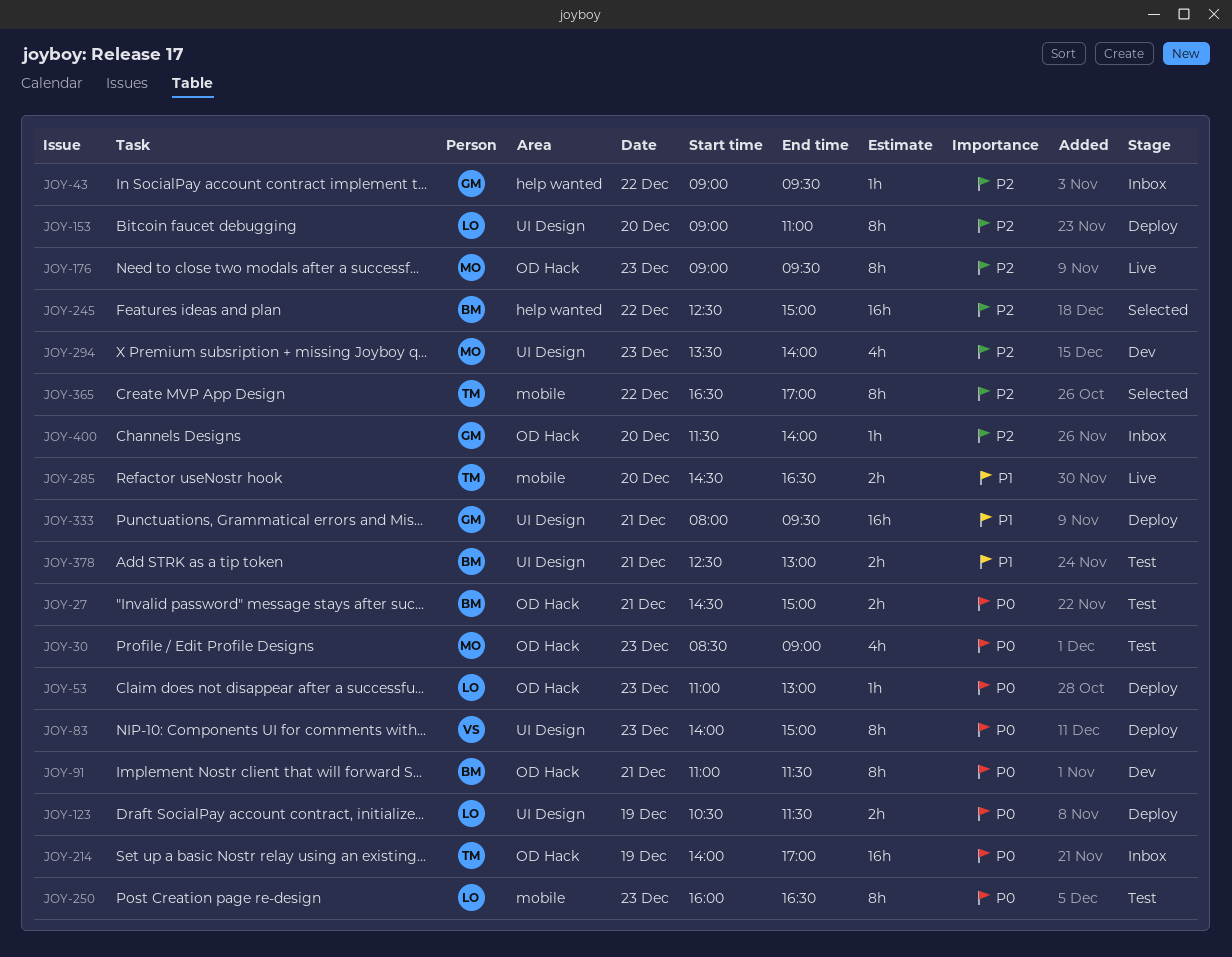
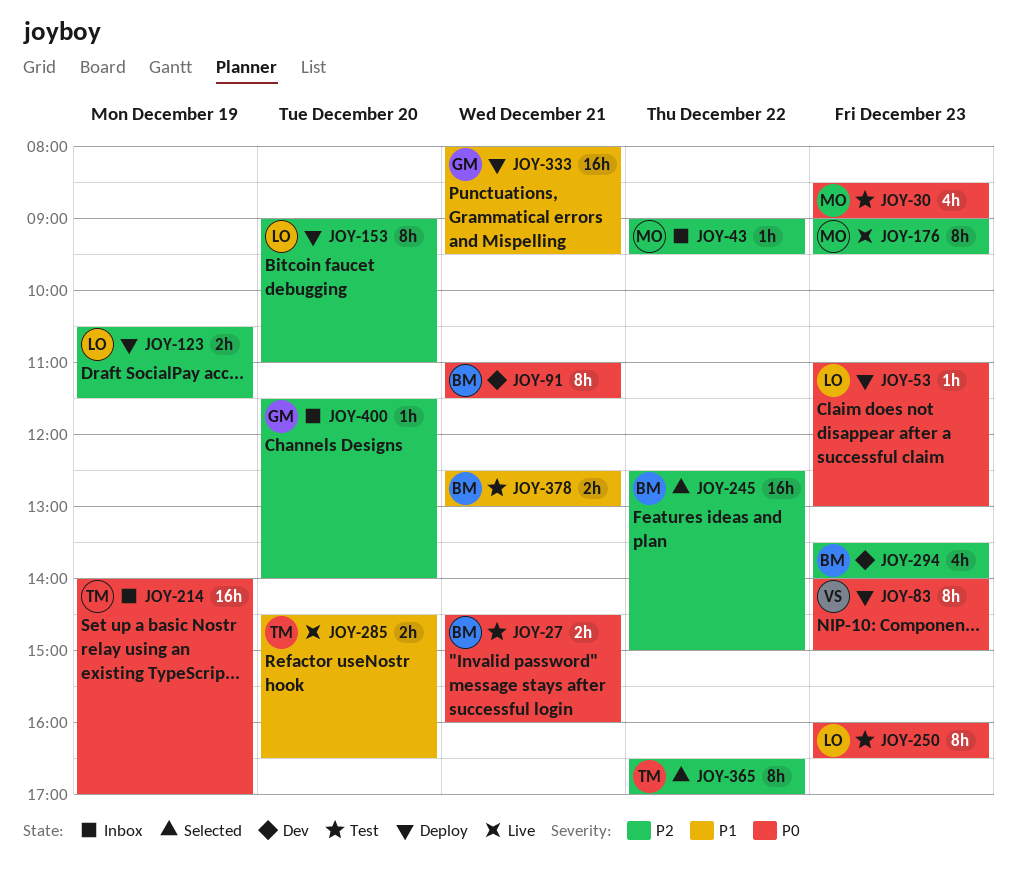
JOY-27, ends: 15:00 -> 16:00
JOY-43, owner: GM -> MO
JOY-123, priority: P0 -> P2
JOY-294, owner: MO -> BM

